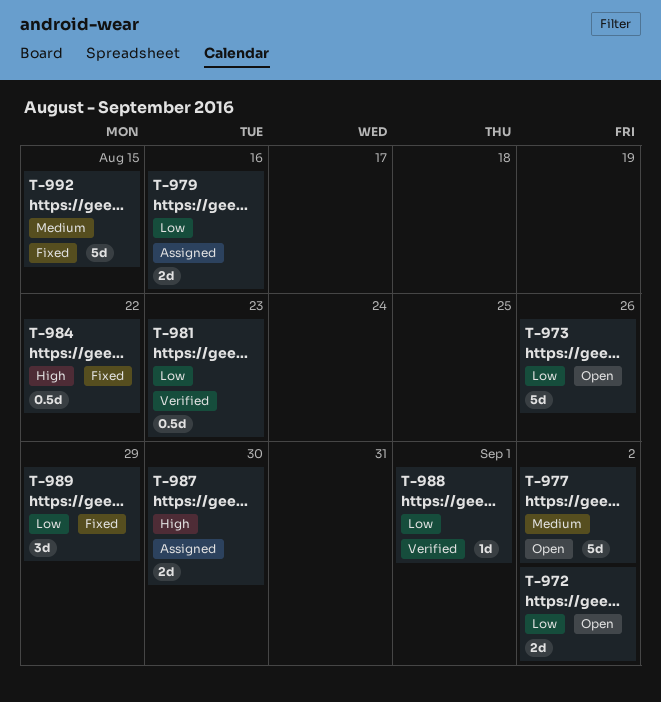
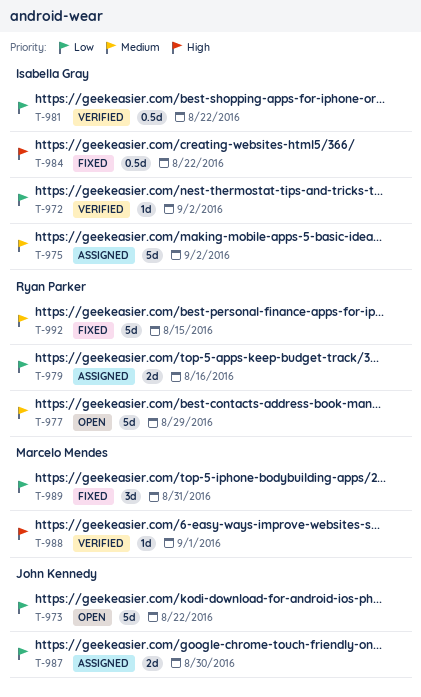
T-972, status: Open -> Verified
T-972, estimate: 2d -> 1d
T-973, due: Aug 26 -> Aug 22
T-975: none -> present
T-977, due: Sep 2 -> Aug 29
T-981, due: Aug 23 -> Aug 22
T-987, priority: High -> Low
T-988, priority: Low -> High
T-989, due: Aug 29 -> Aug 31

